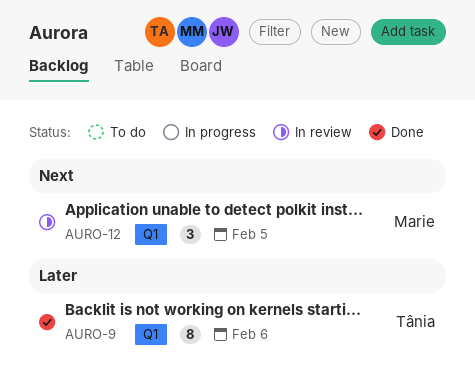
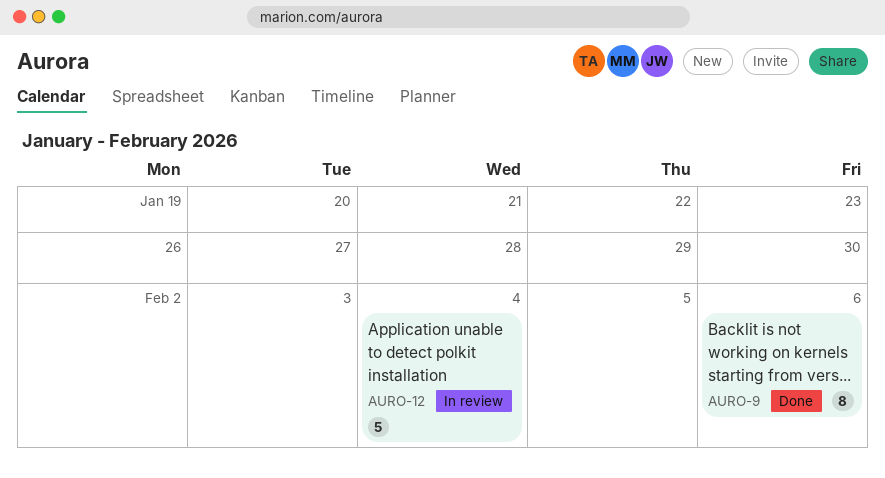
AURO-12, estimate: 3 -> 5
AURO-12, due: Feb 5 -> Feb 4

